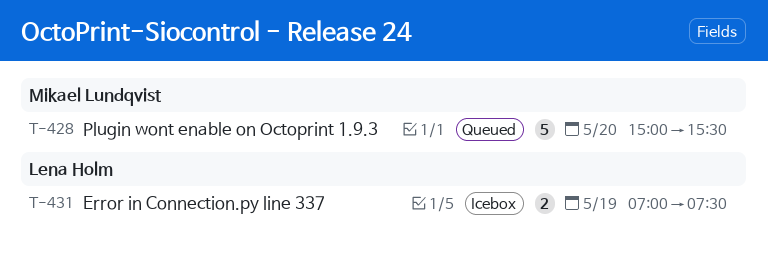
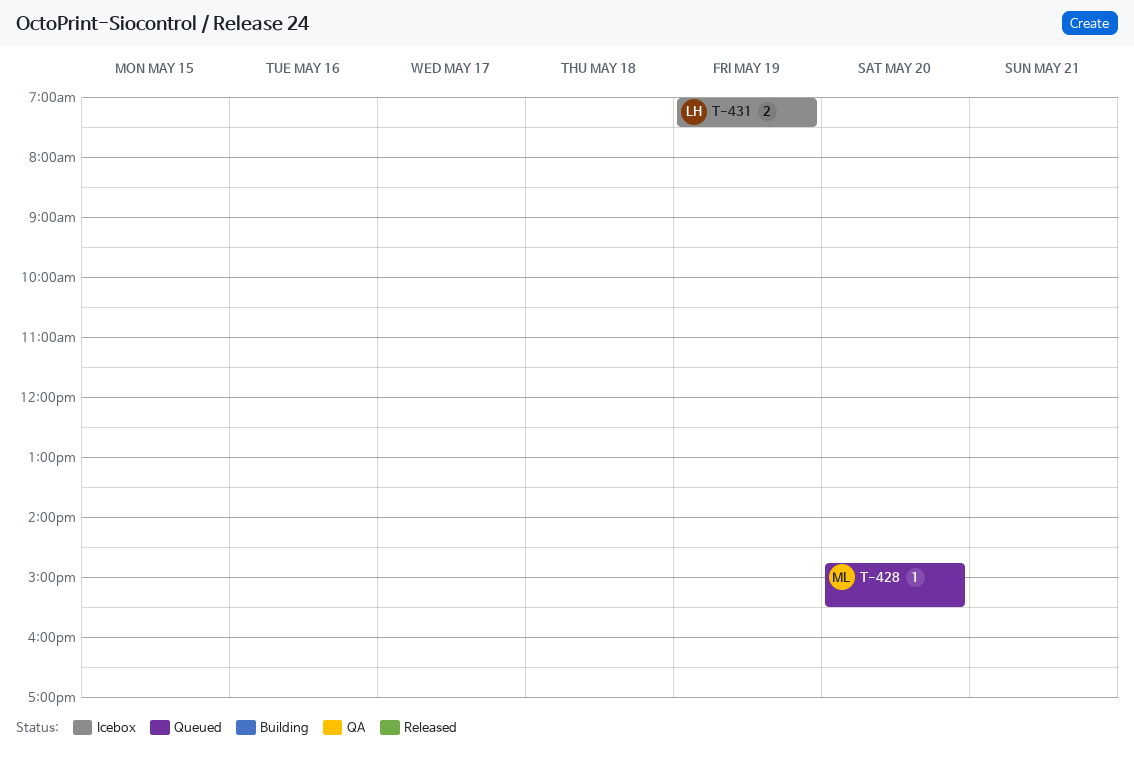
T-428, estimate: 5 -> 1
T-428, begins: 15:00 -> 14:45

